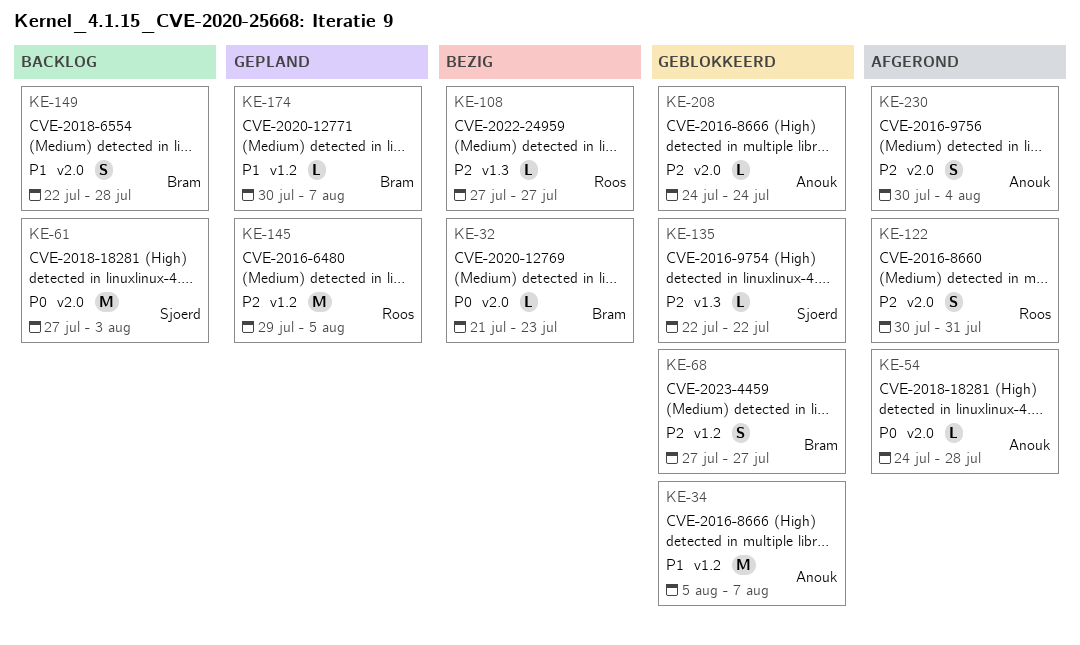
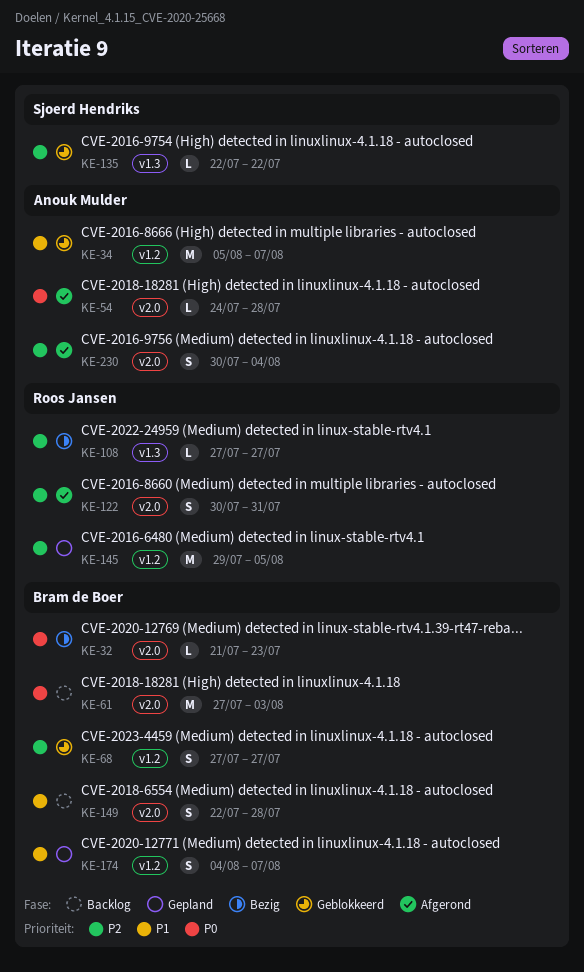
KE-61, owner: Sjoerd Hendriks -> Bram de Boer
KE-174, estimate: L -> S
KE-174, start: Jul 30 -> Aug 4
KE-208: present -> none

